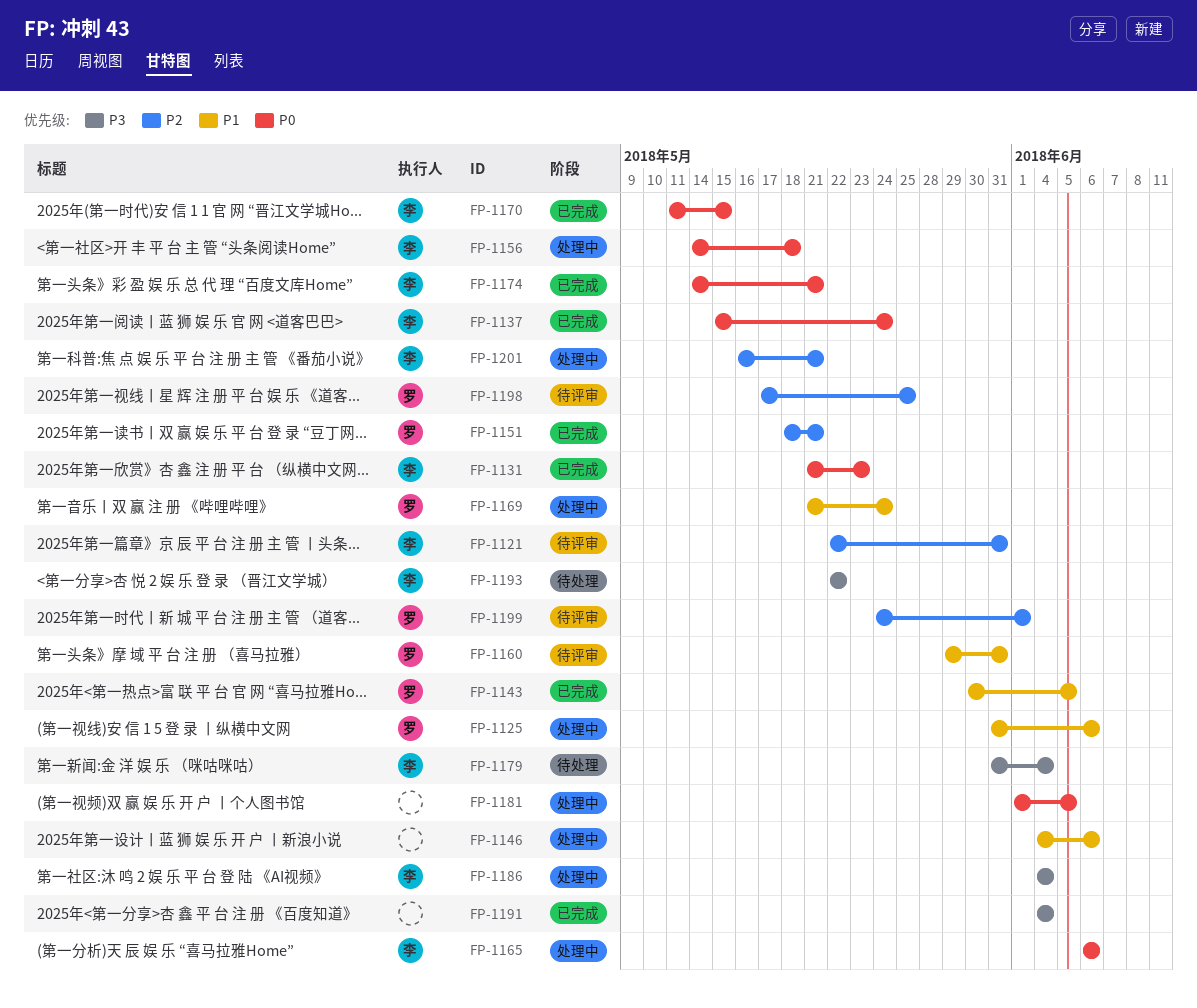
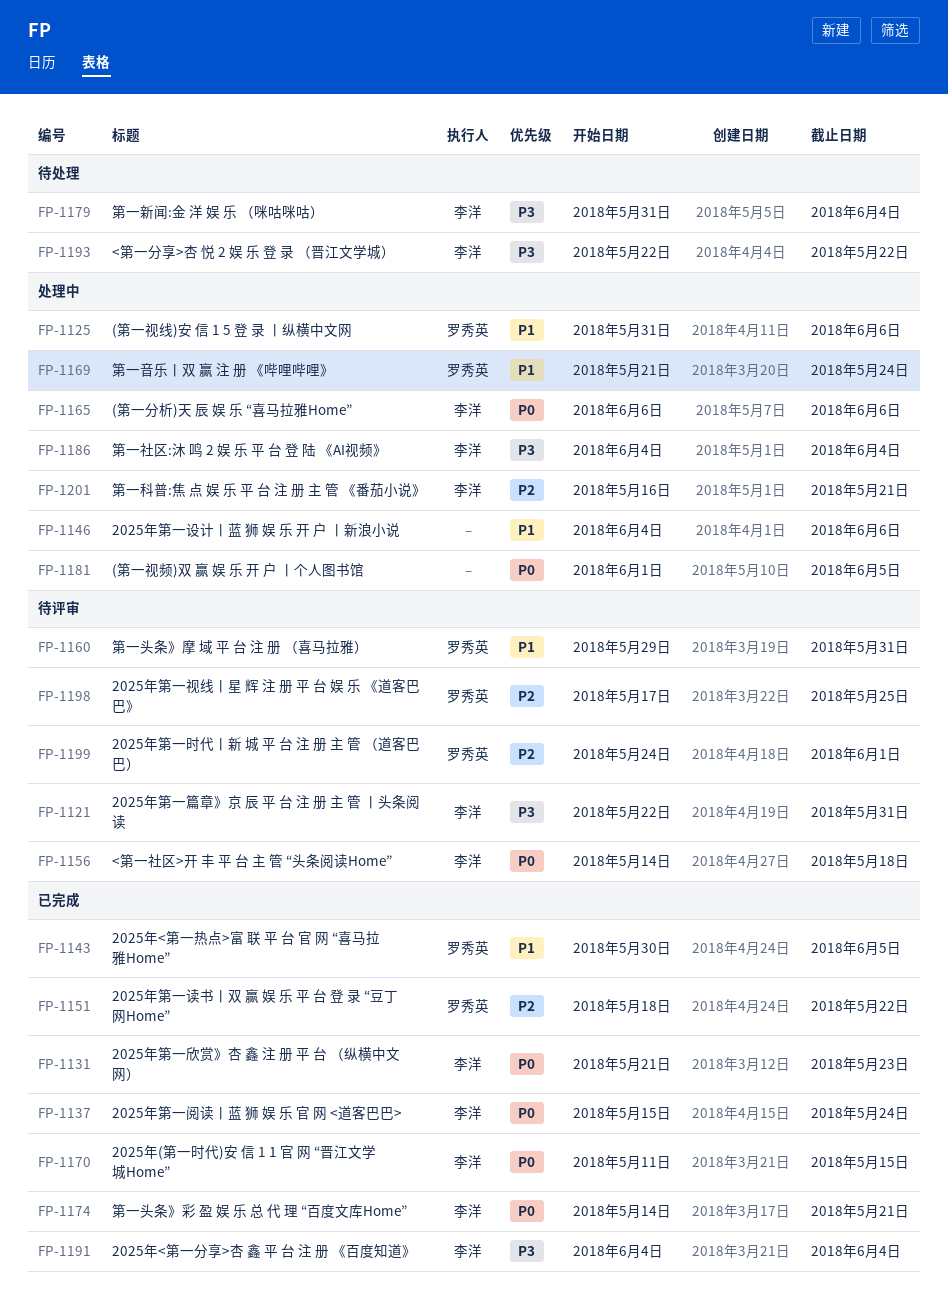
FP-1121, priority: P2 -> P3
FP-1151, due: May 21 -> May 22
FP-1156, status: 处理中 -> 待评审
FP-1191, owner: none -> 李洋

